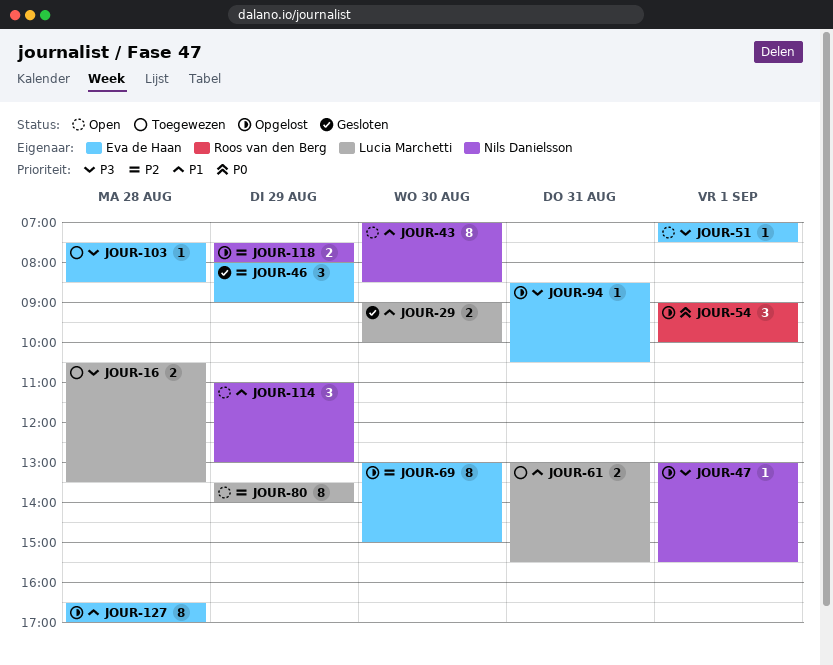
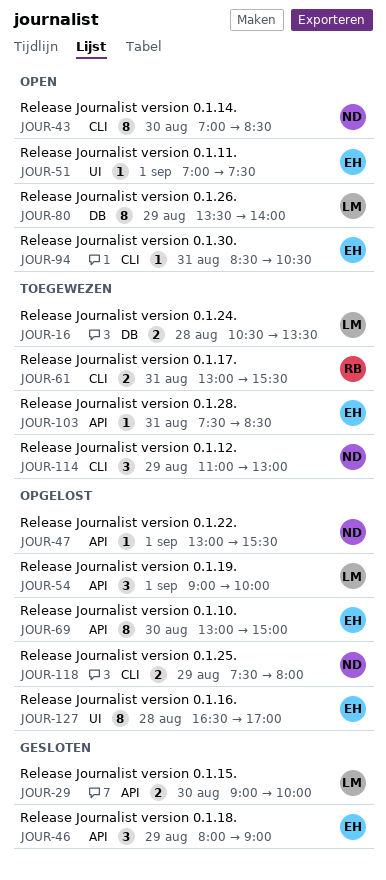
JOUR-54, owner: Roos van den Berg -> Lucia Marchetti
JOUR-61, owner: Lucia Marchetti -> Roos van den Berg
JOUR-94, status: Opgelost -> Open
JOUR-103, day: Aug 28 -> Aug 31
JOUR-114, status: Open -> Toegewezen

